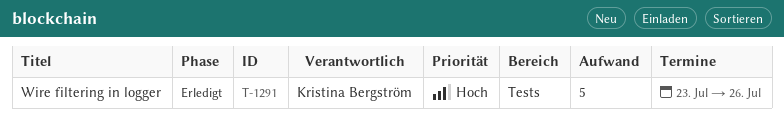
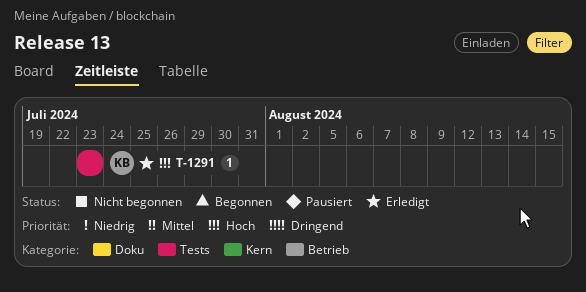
T-1291, estimate: 5 -> 1
T-1291, due: Jul 26 -> Jul 23

